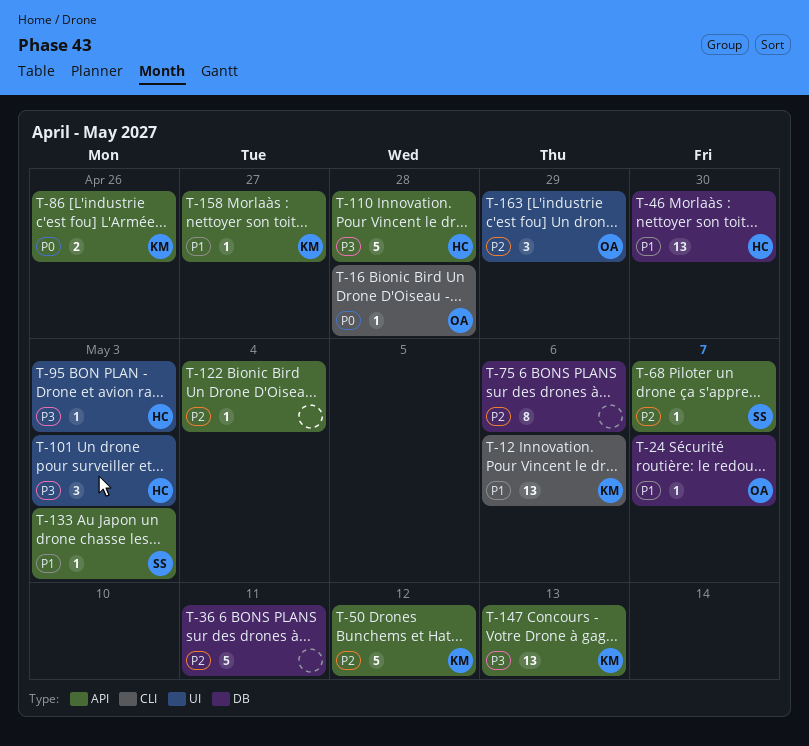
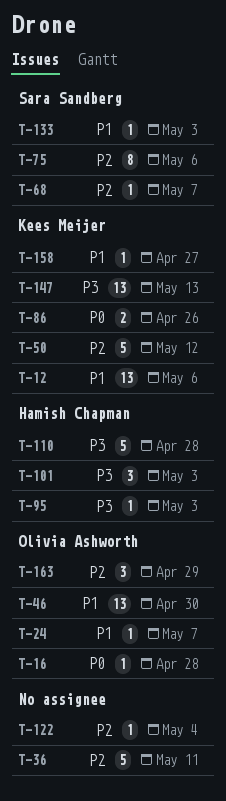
T-46, owner: Hamish Chapman -> Olivia Ashworth
T-75, owner: none -> Sara Sandberg

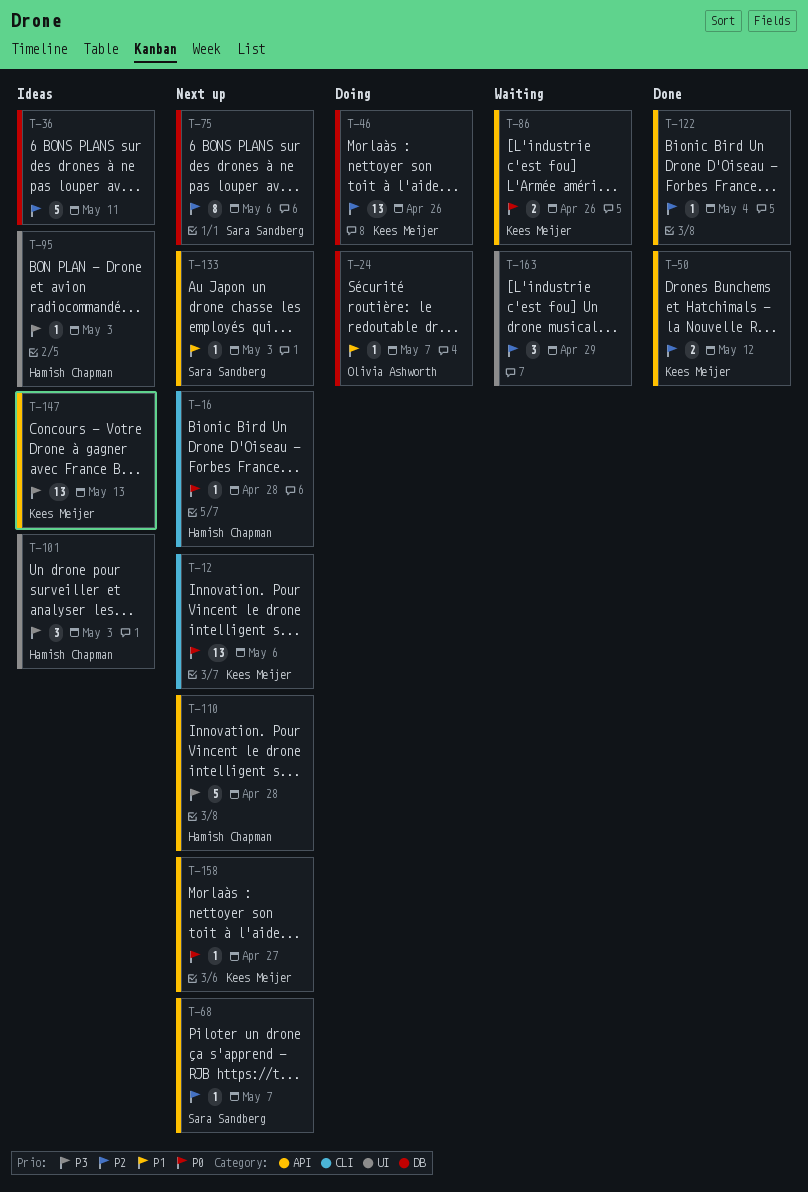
T-12, priority: P1 -> P0
T-16, owner: Olivia Ashworth -> Hamish Chapman
T-46, owner: Olivia Ashworth -> Kees Meijer
T-46, priority: P1 -> P2
T-46, due: Apr 30 -> Apr 26
T-50, estimate: 5 -> 2
T-158, priority: P1 -> P0
T-163, owner: Olivia Ashworth -> none

